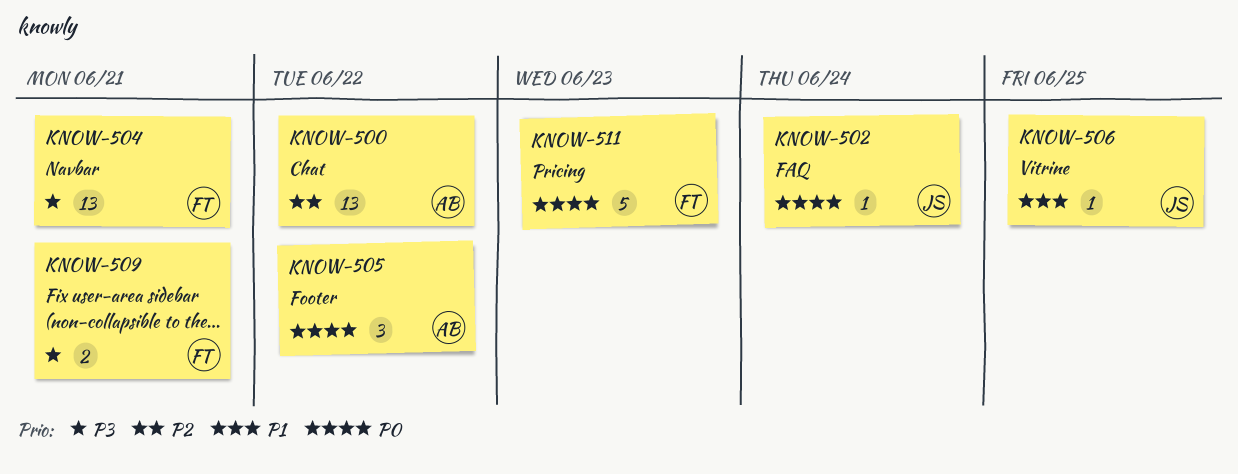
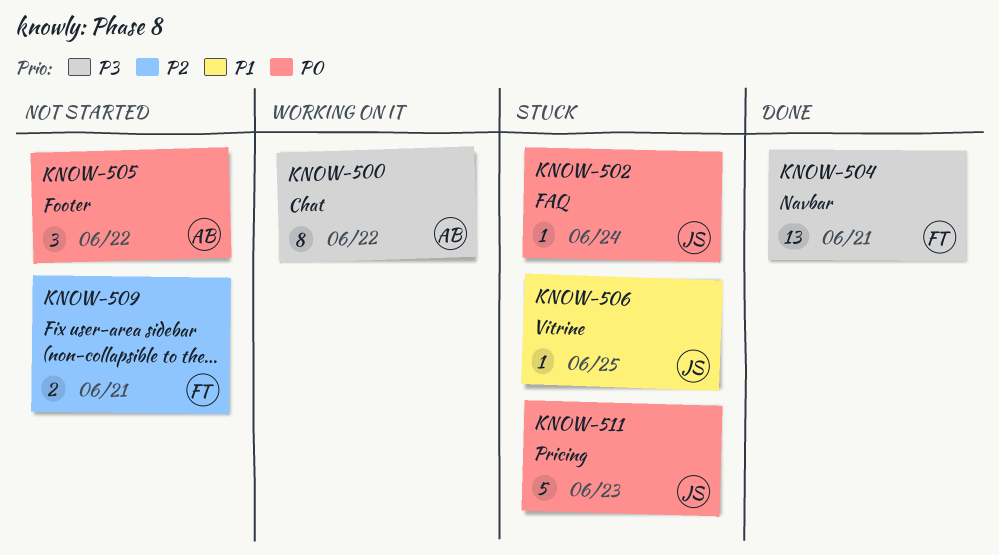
KNOW-500, priority: P2 -> P3
KNOW-500, estimate: 13 -> 8
KNOW-509, priority: P3 -> P2
KNOW-511, owner: FT -> JS

